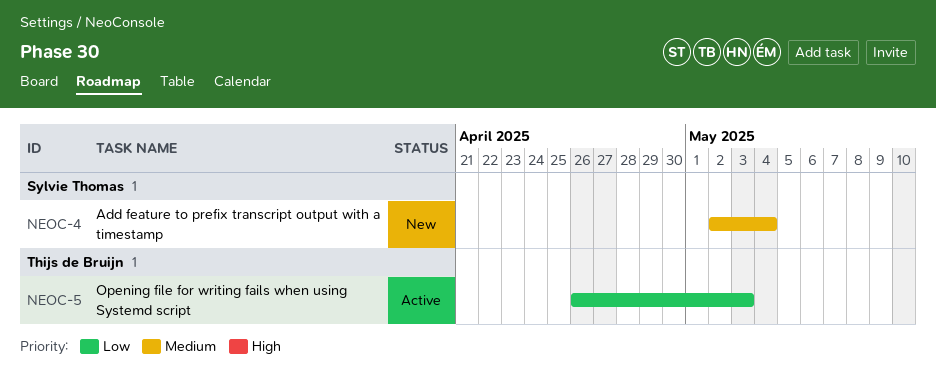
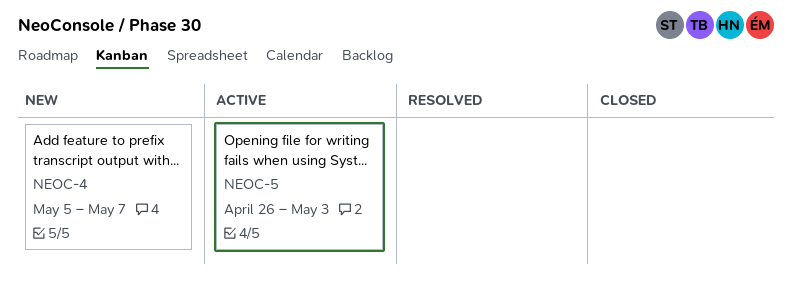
NEOC-4, start: May 2 -> May 5
NEOC-4, due: May 4 -> May 7

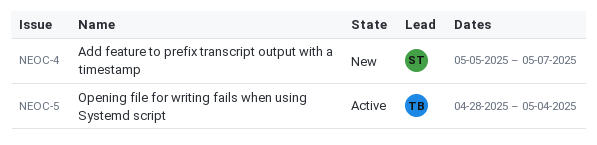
NEOC-5, start: Apr 26 -> Apr 28
NEOC-5, due: May 3 -> May 4

